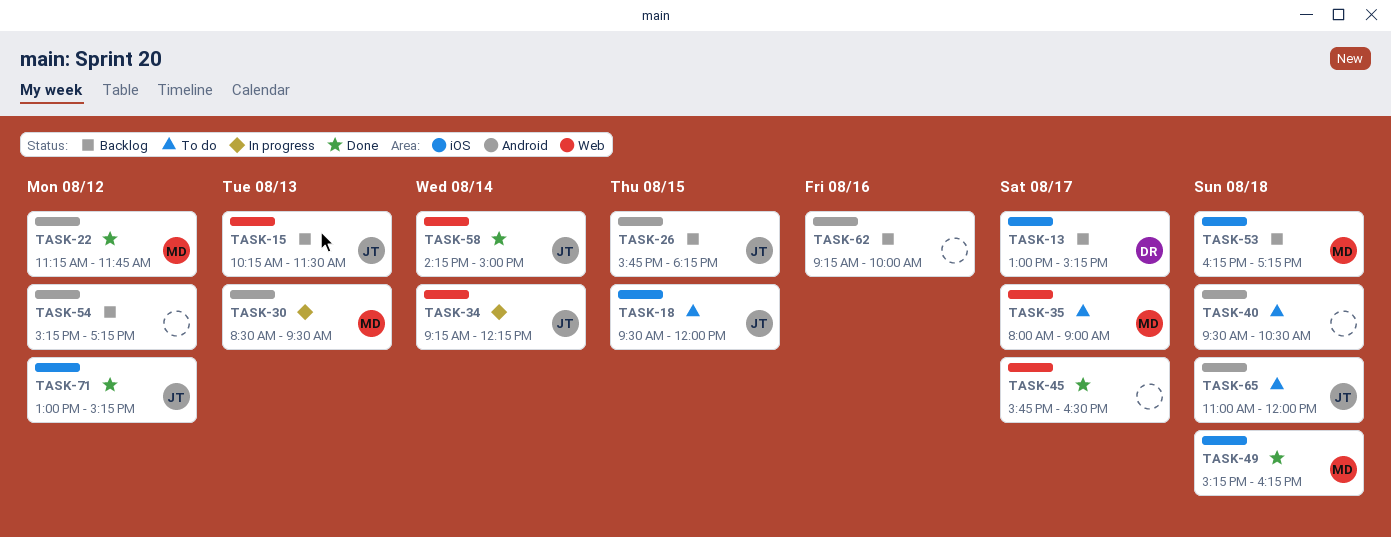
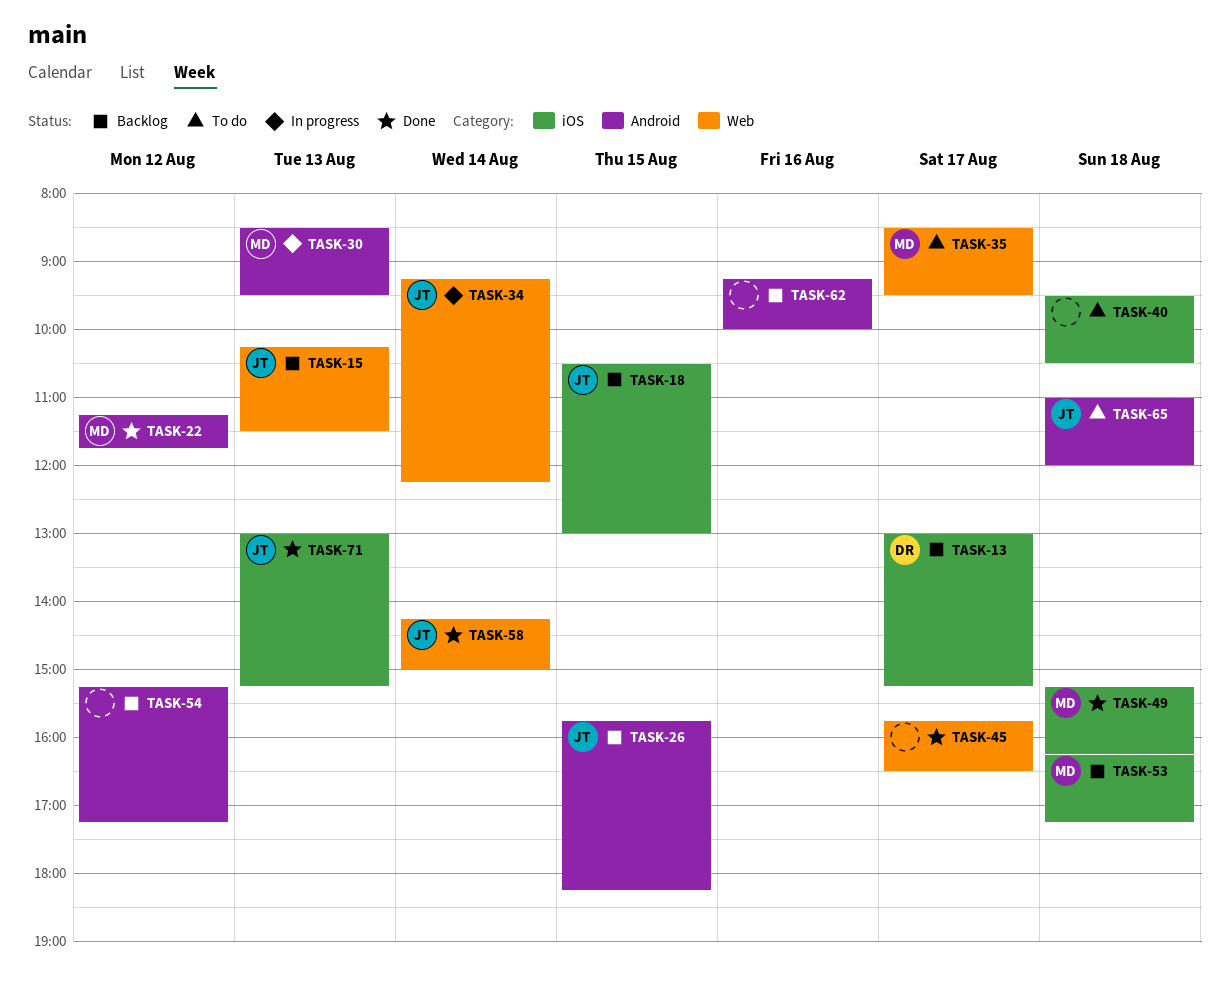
TASK-18, status: To do -> Backlog
TASK-18, begins: 09:30 -> 10:30
TASK-18, ends: 12:00 -> 13:00
TASK-35, begins: 08:00 -> 08:30
TASK-35, ends: 09:00 -> 09:30
TASK-40, label: Android -> iOS
TASK-71, day: Aug 12 -> Aug 13

